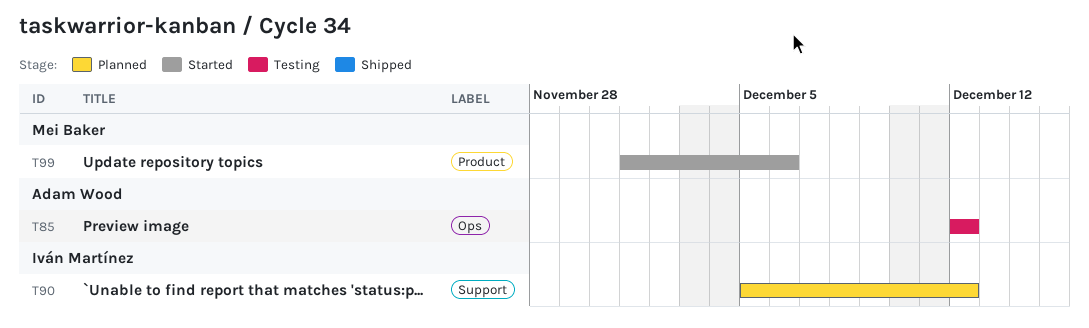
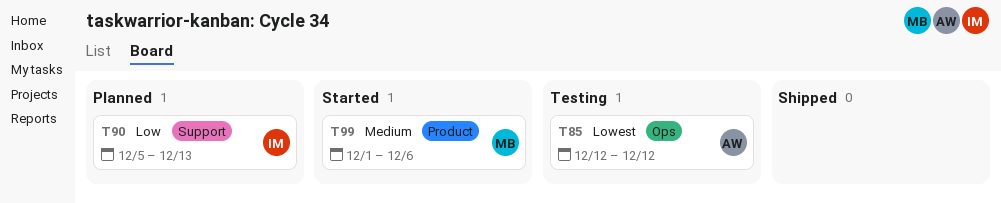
T90, due: Dec 12 -> Dec 13

